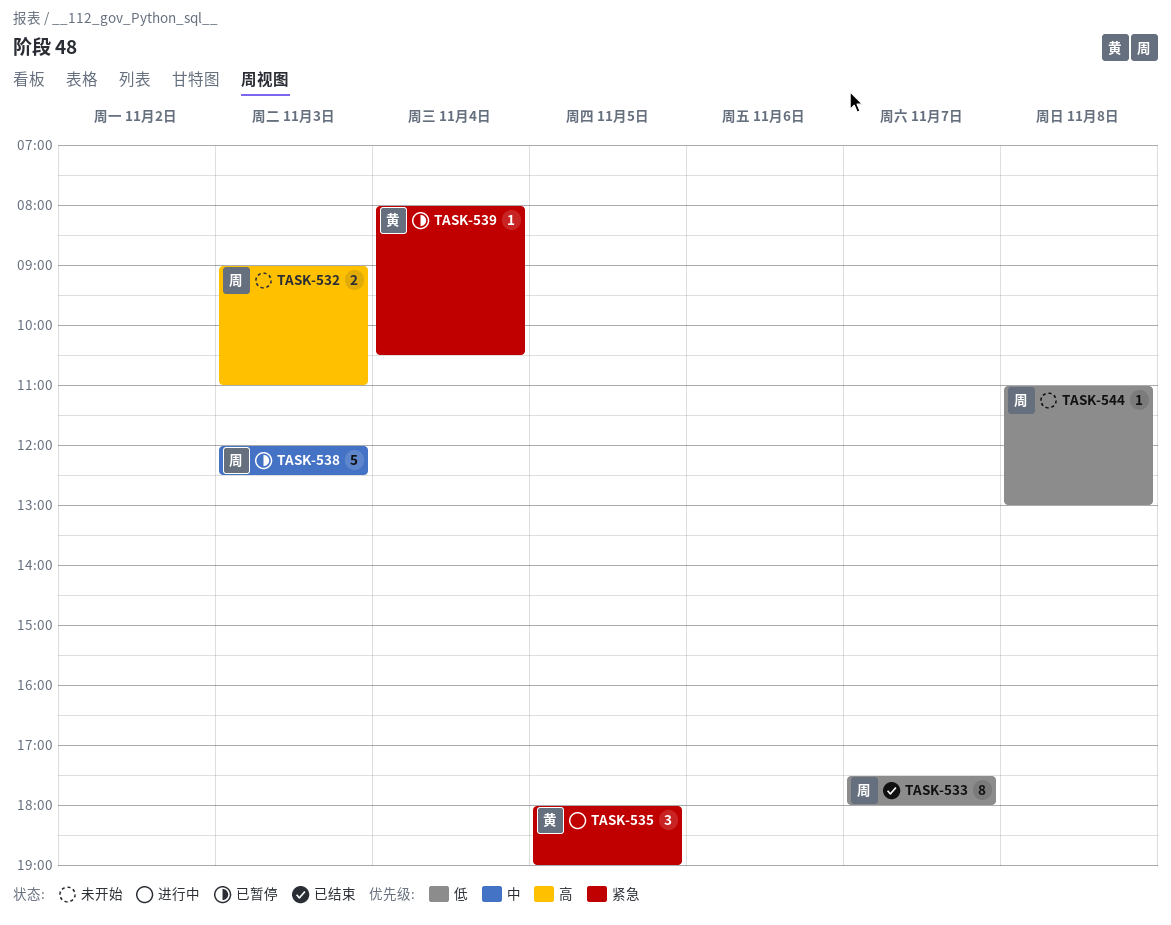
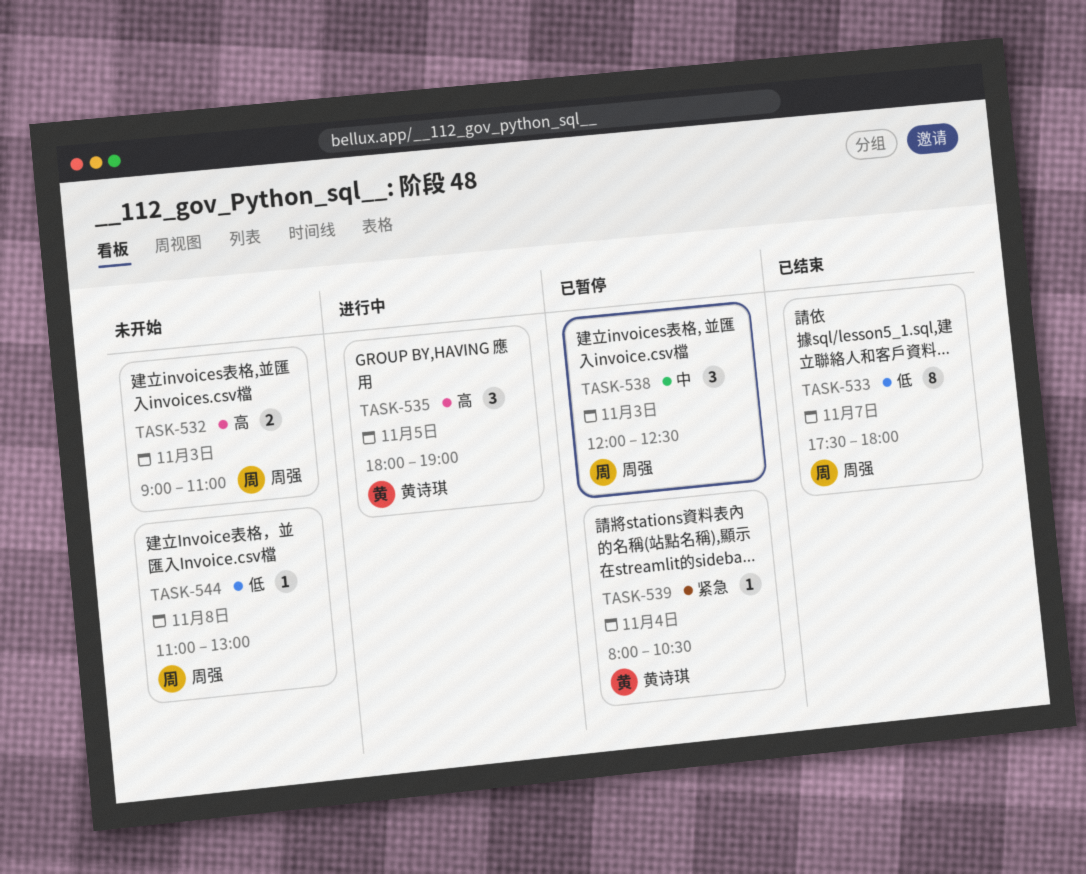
TASK-535, priority: 紧急 -> 高
TASK-538, estimate: 5 -> 3

